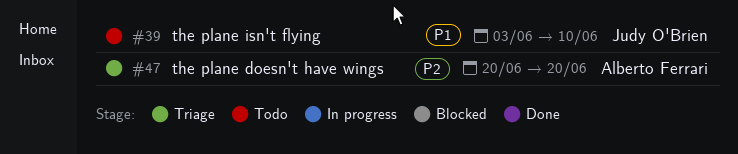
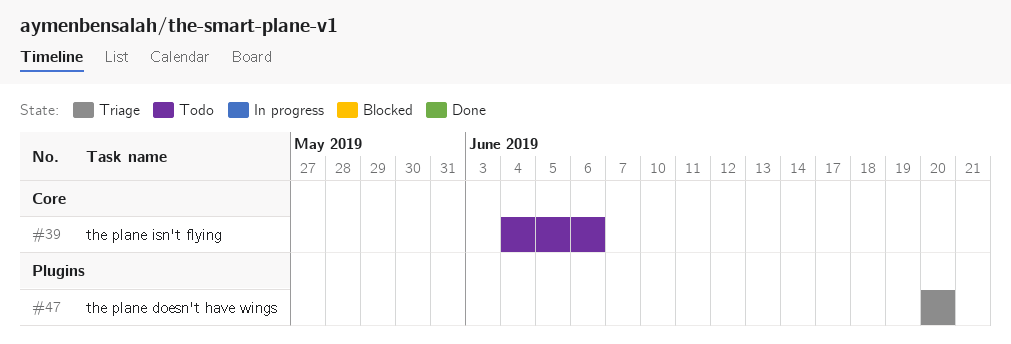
#39, start: Jun 3 -> Jun 4
#39, due: Jun 10 -> Jun 6

